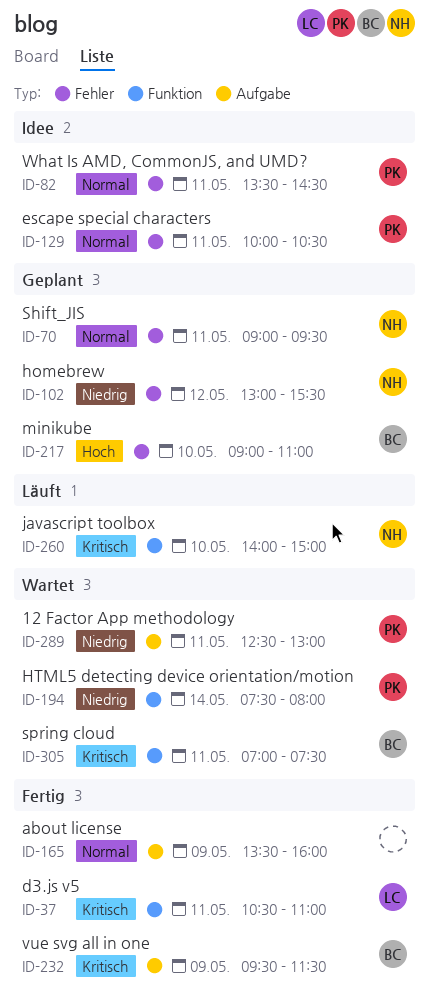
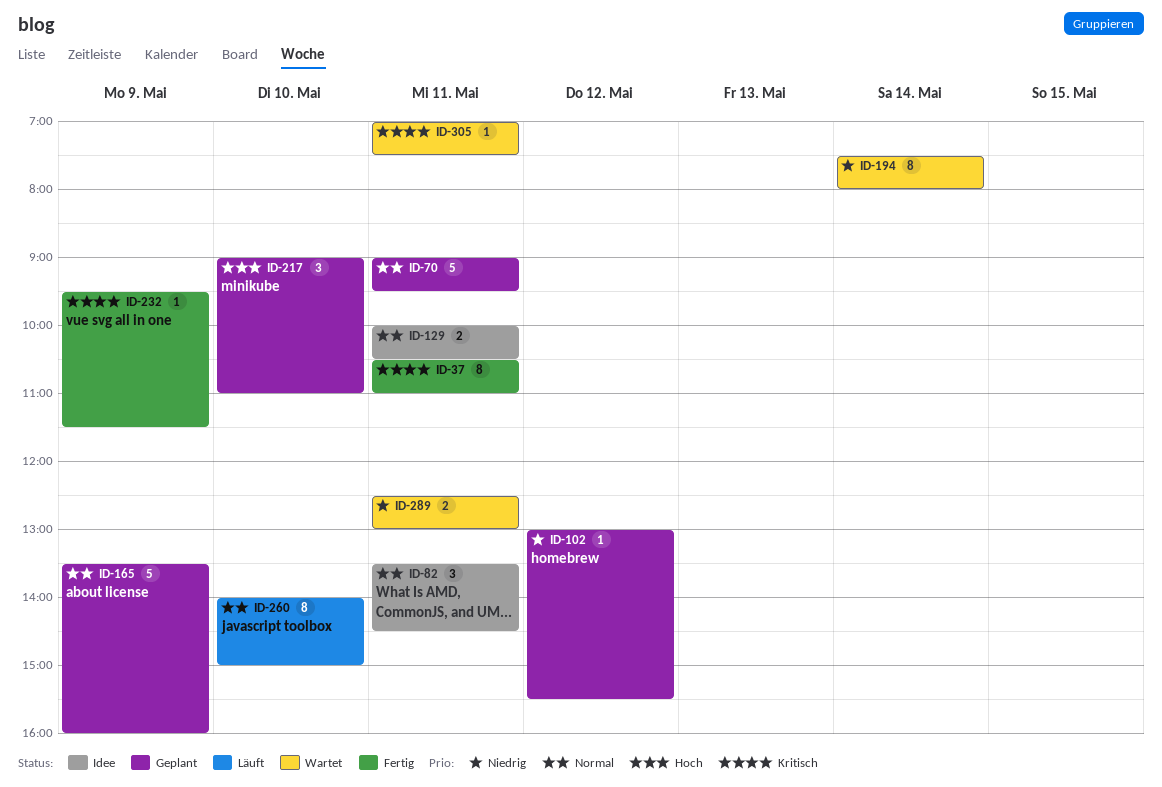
ID-165, status: Fertig -> Geplant
ID-260, priority: Kritisch -> Normal

